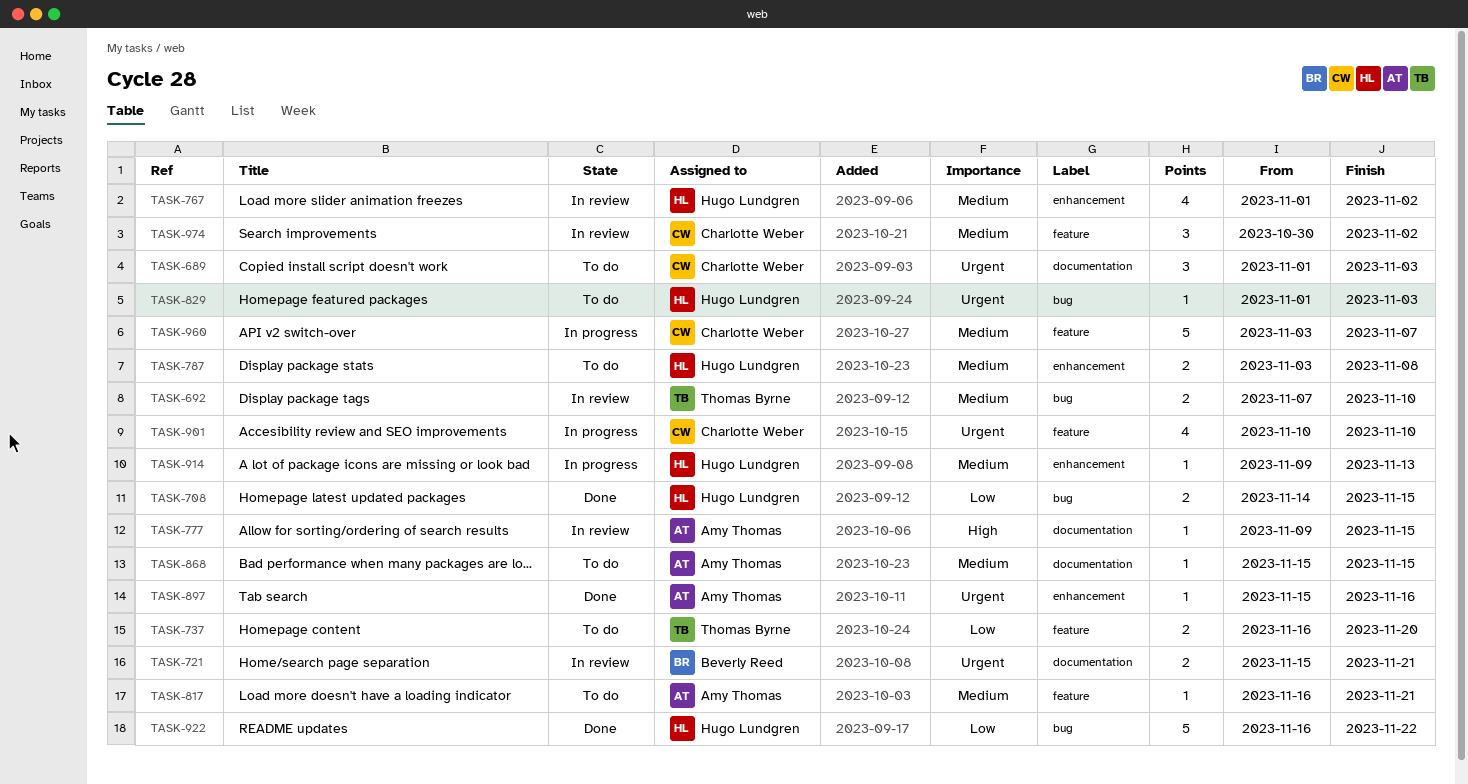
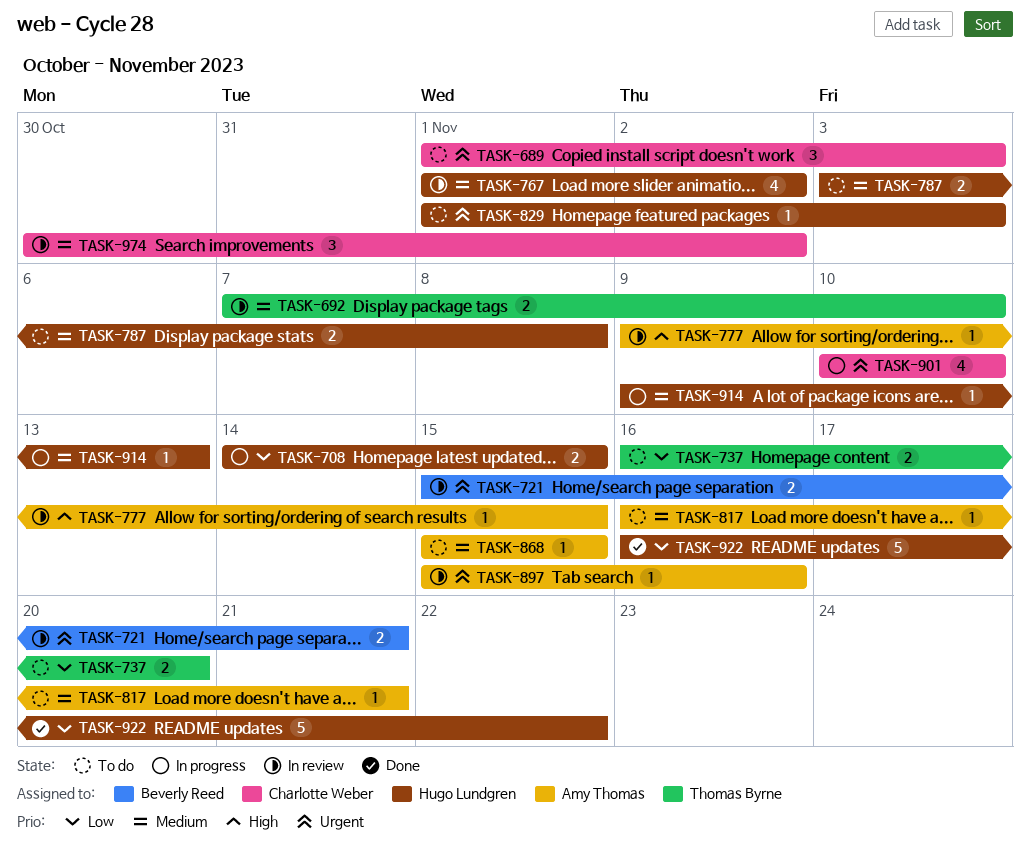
TASK-708, status: Done -> In progress
TASK-897, status: Done -> In review
TASK-960: present -> none

